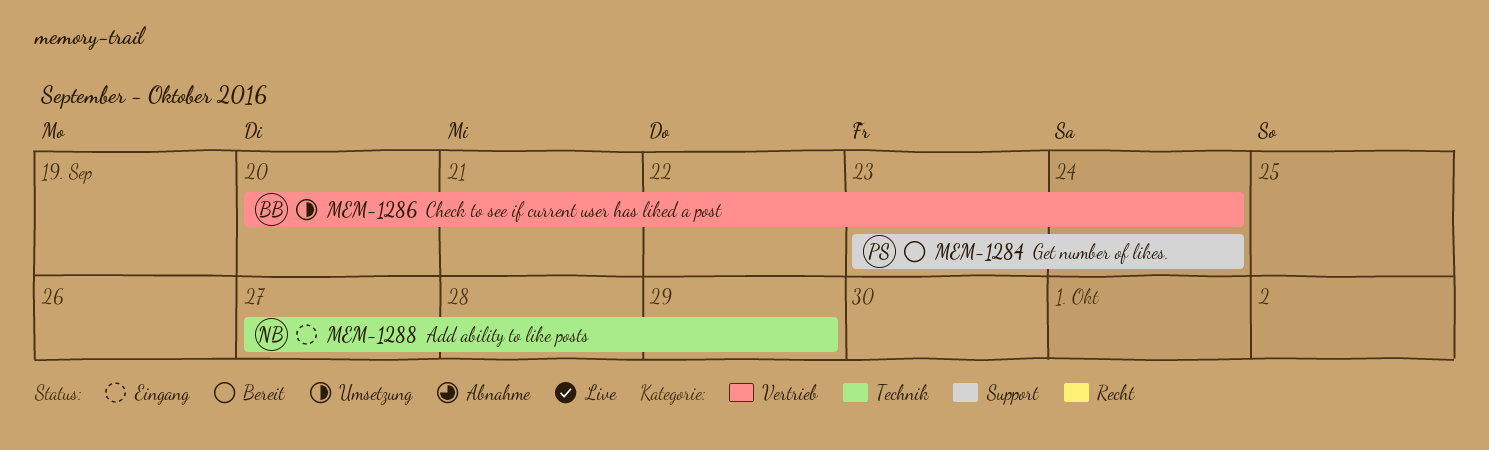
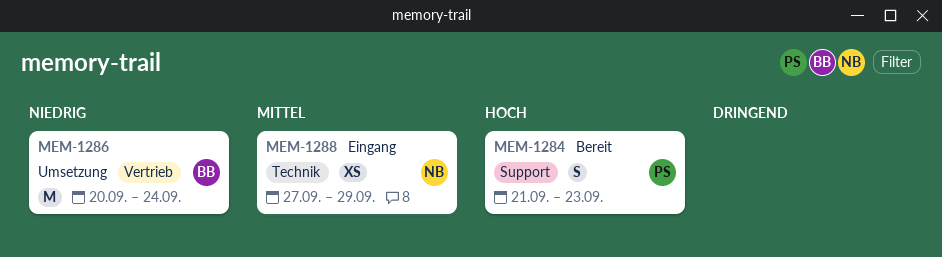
MEM-1284, start: Sep 23 -> Sep 21
MEM-1284, due: Sep 24 -> Sep 23

